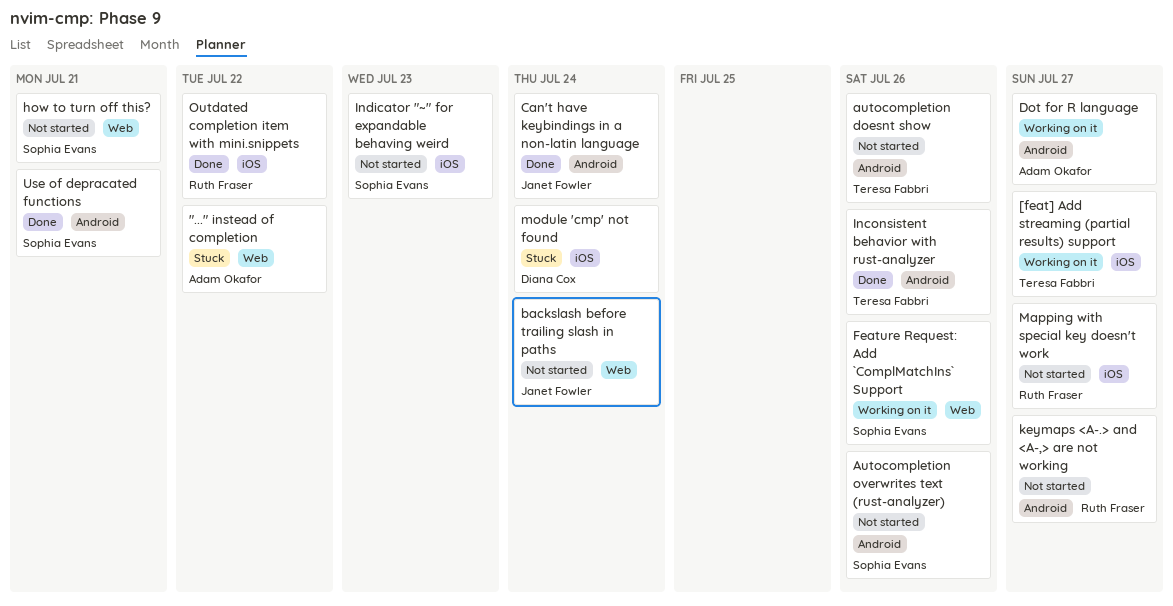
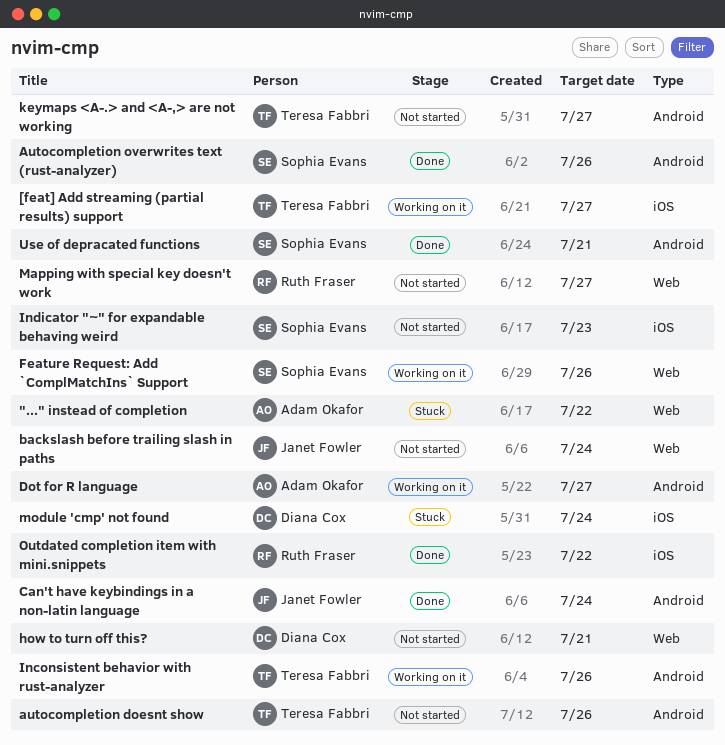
Autocompletion overwrites text (rust-analyzer), status: Not started -> Done
how to turn off this?, owner: Sophia Evans -> Diana Cox
Inconsistent behavior with rust-analyzer, status: Done -> Working on it
keymaps <A-.> and <A-,> are not working, owner: Ruth Fraser -> Teresa Fabbri
Mapping with special key doesn't work, label: iOS -> Web

